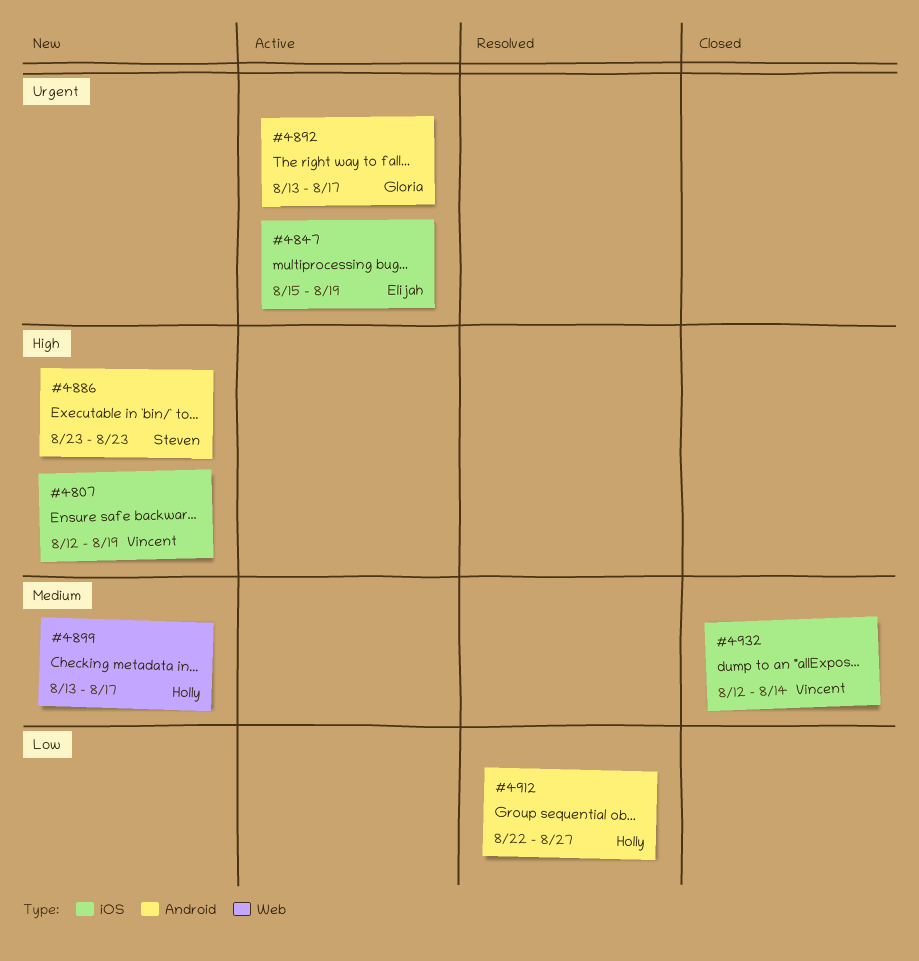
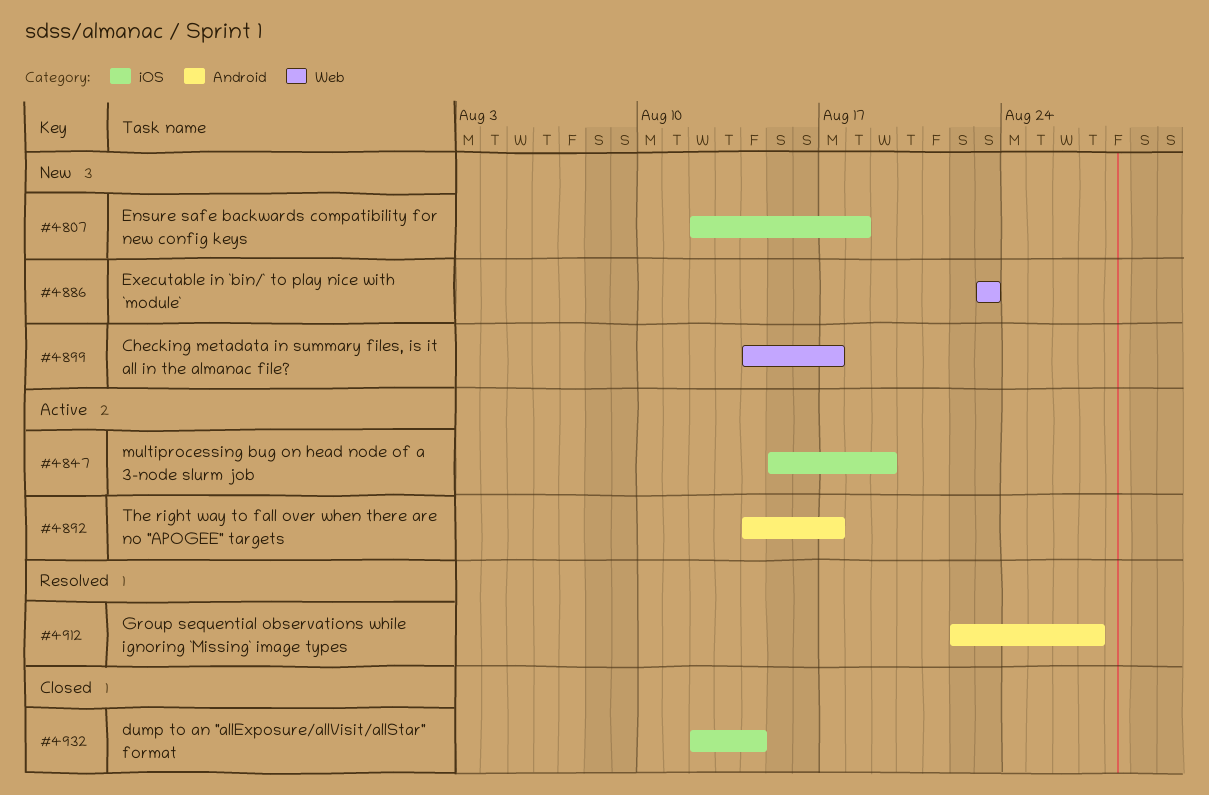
#4807, due: Aug 19 -> Aug 18
#4886, label: Android -> Web
#4892, start: Aug 13 -> Aug 14
#4899, start: Aug 13 -> Aug 14

